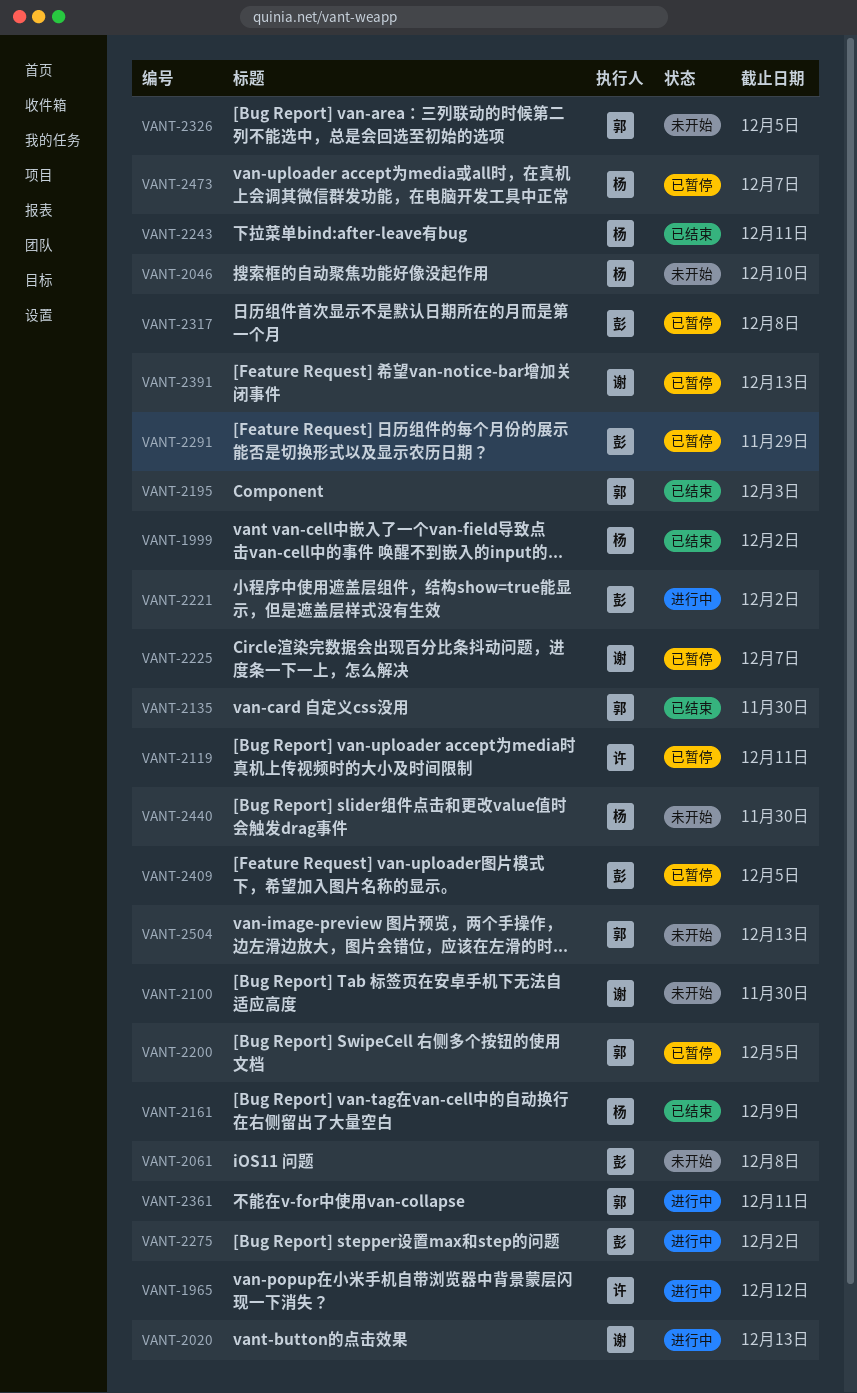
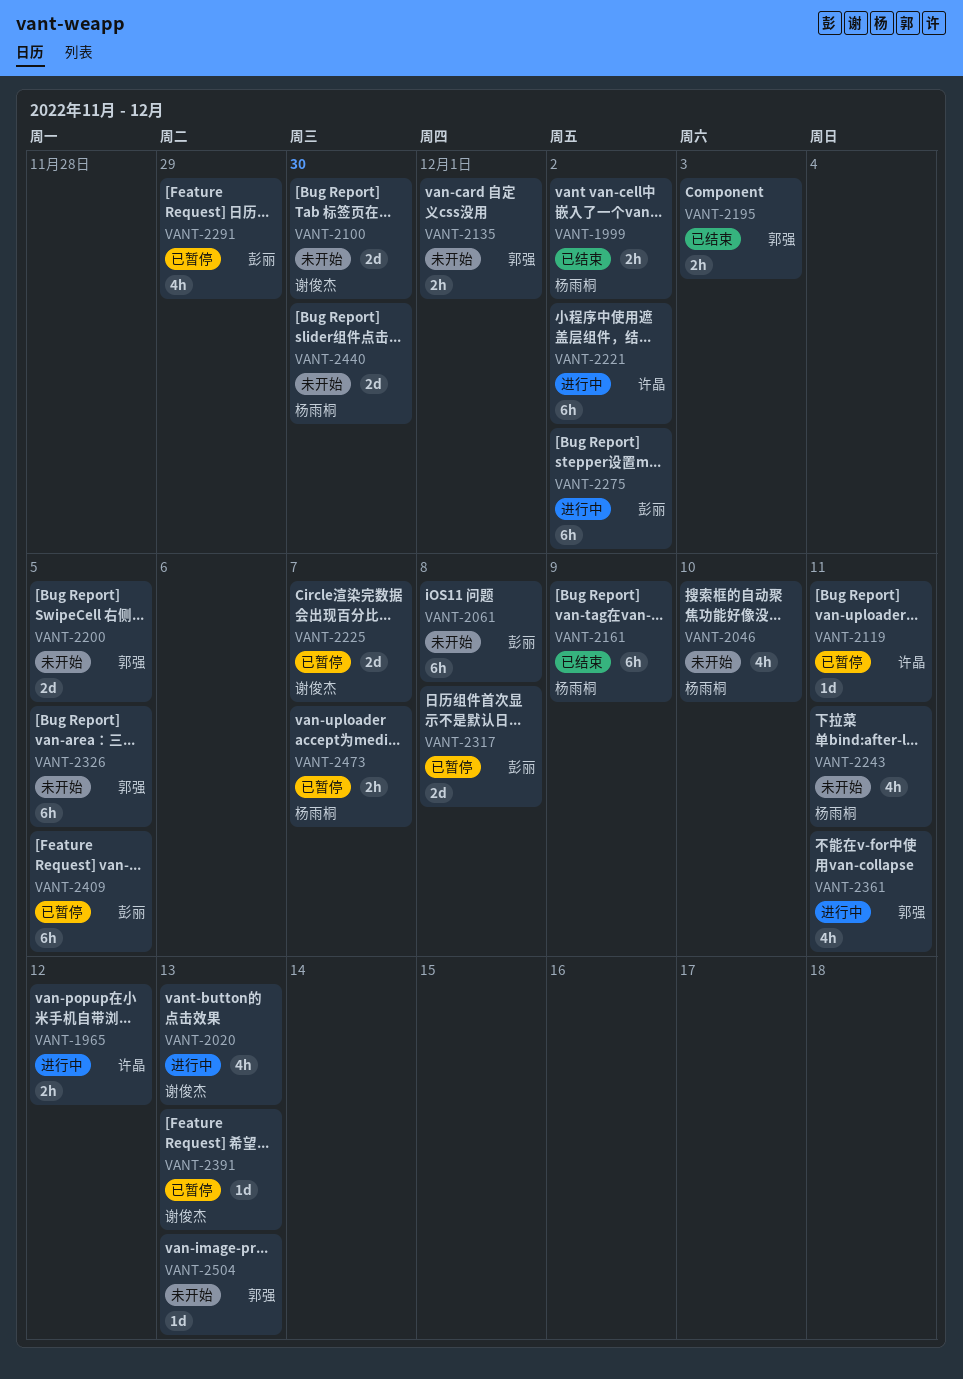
VANT-2135, status: 已结束 -> 未开始
VANT-2135, due: Nov 30 -> Dec 1
VANT-2200, status: 已暂停 -> 未开始
VANT-2221, owner: 彭丽 -> 许晶
VANT-2243, status: 已结束 -> 未开始

